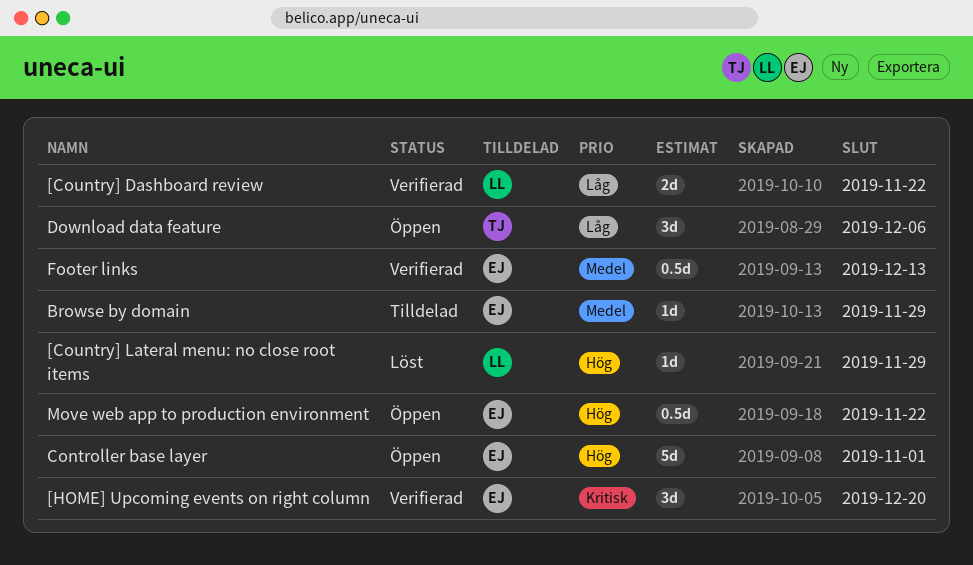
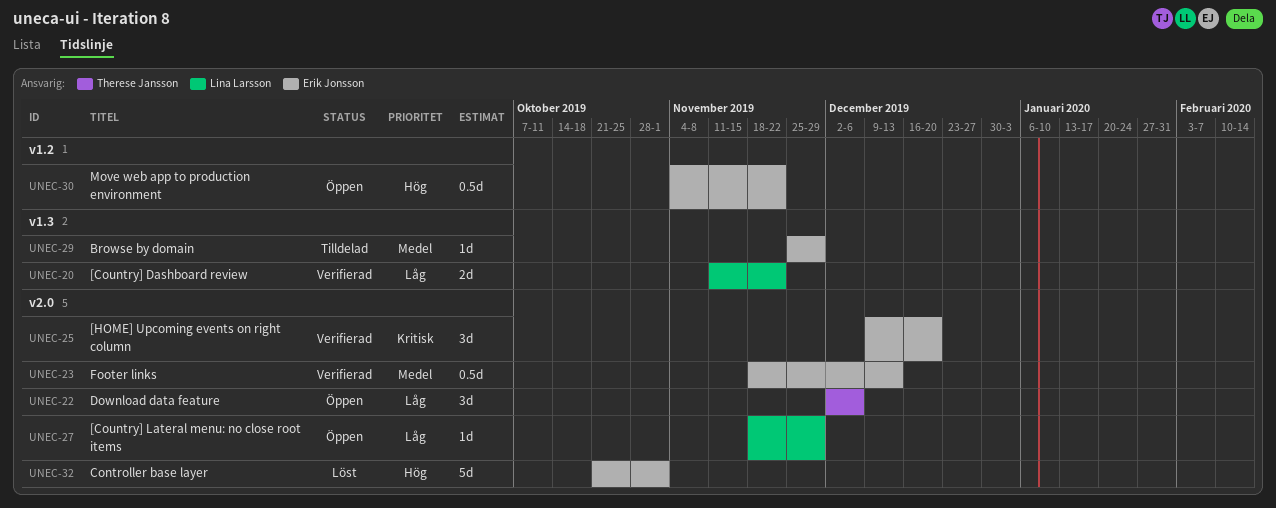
[Country] Lateral menu: no close root items, status: Löst -> Öppen
[Country] Lateral menu: no close root items, priority: Hög -> Låg
Controller base layer, status: Öppen -> Löst

